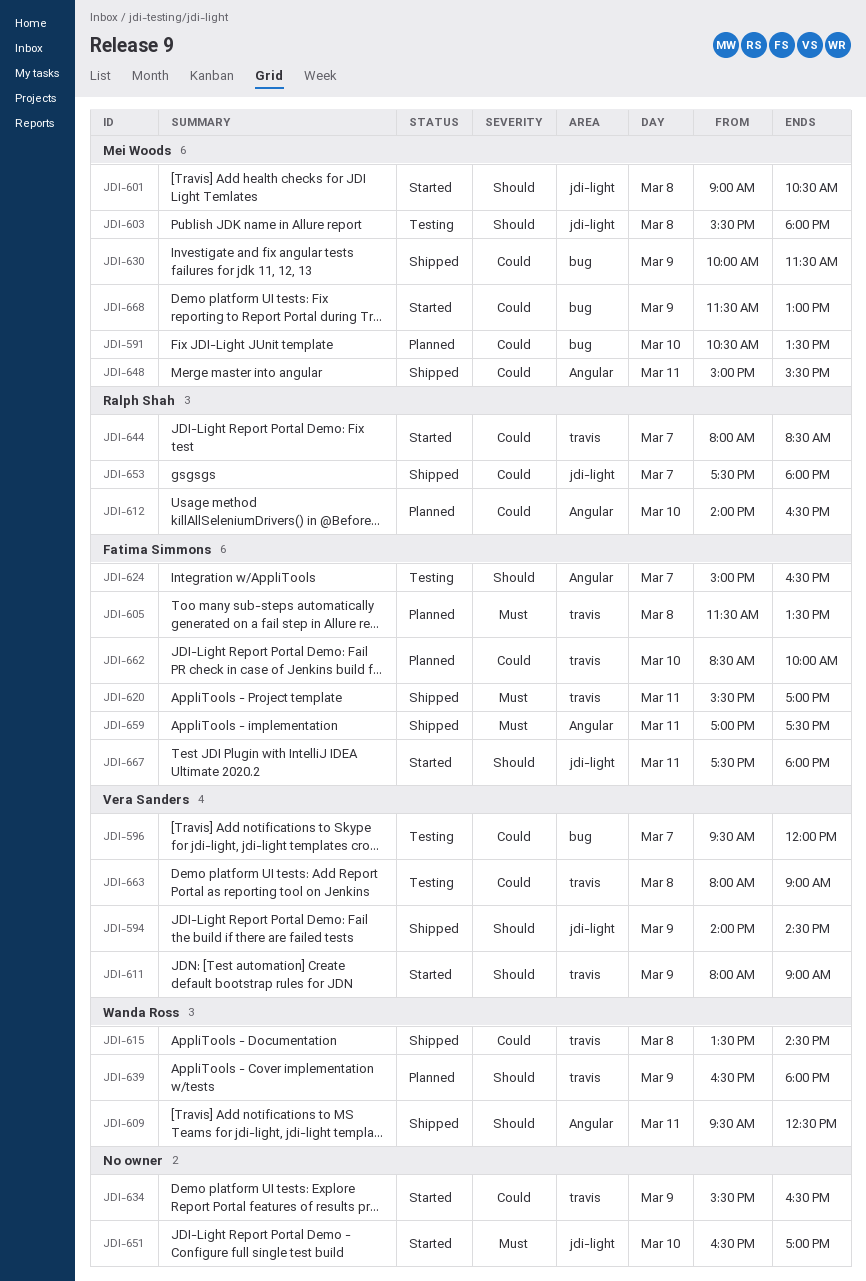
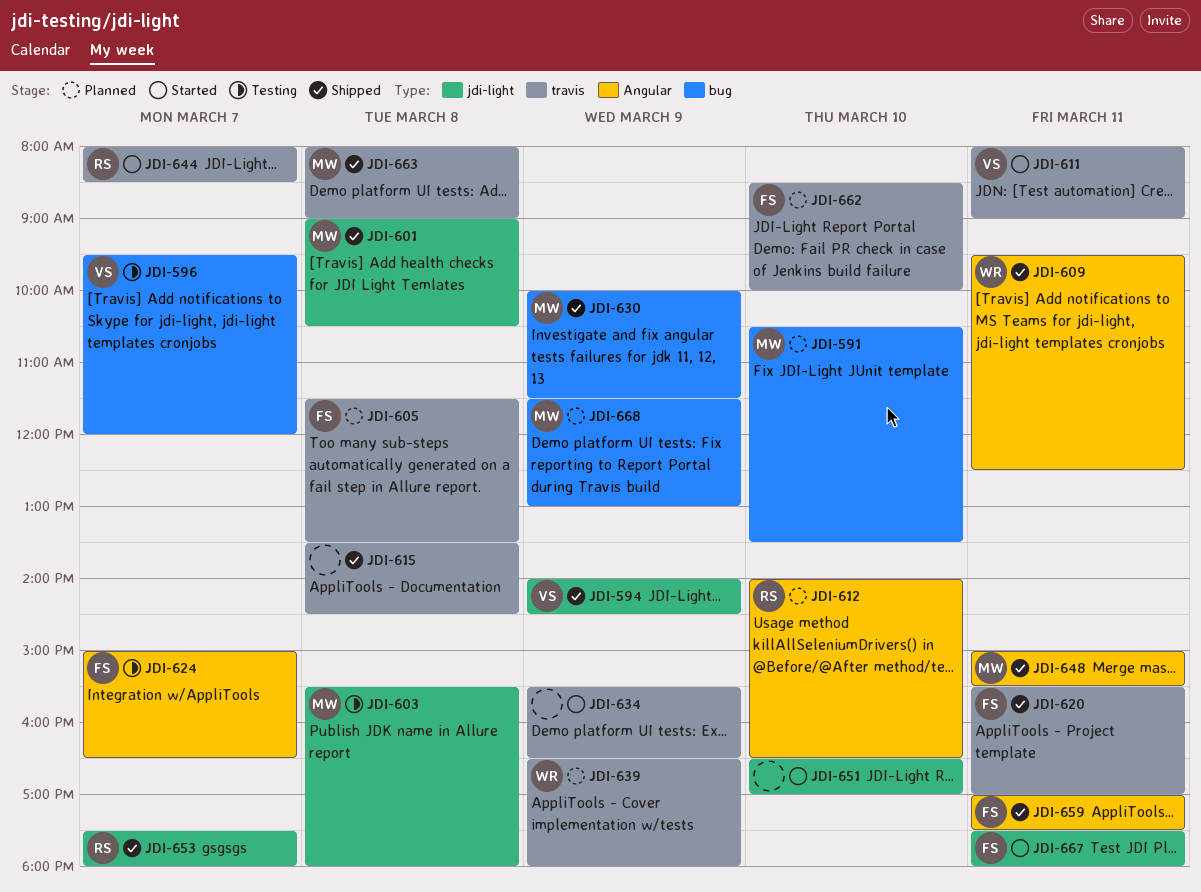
JDI-601, status: Started -> Shipped
JDI-611, day: Mar 9 -> Mar 11
JDI-615, owner: Wanda Ross -> none
JDI-663, status: Testing -> Shipped
JDI-663, owner: Vera Sanders -> Mei Woods
JDI-668, status: Started -> Planned

